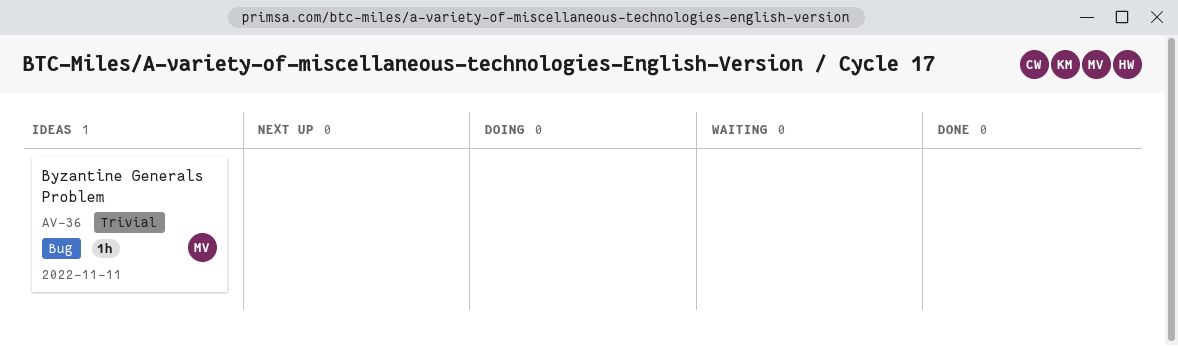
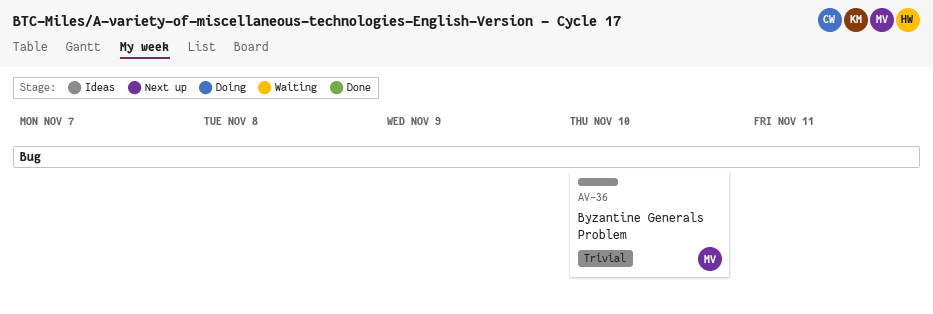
AV-36, due: Nov 11 -> Nov 10

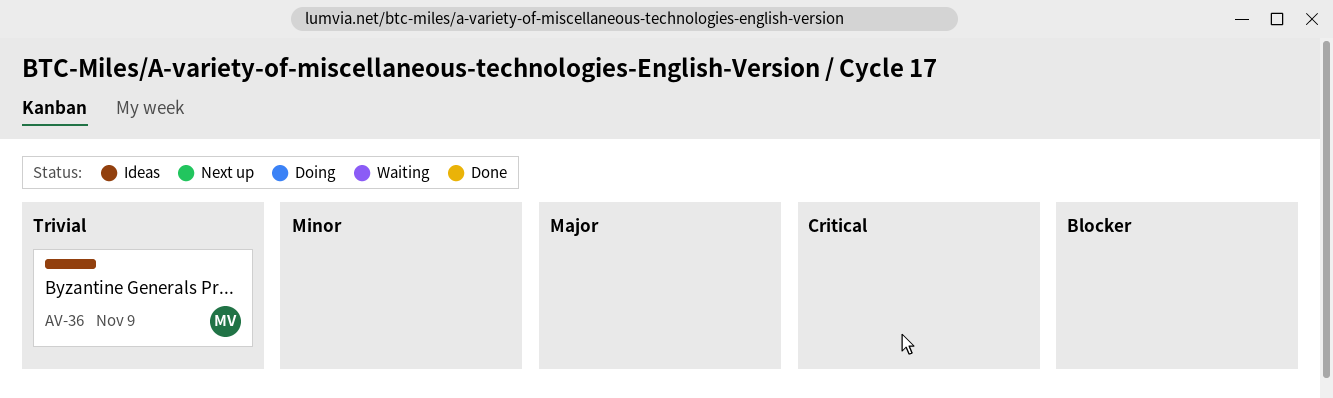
AV-36, due: Nov 10 -> Nov 9

